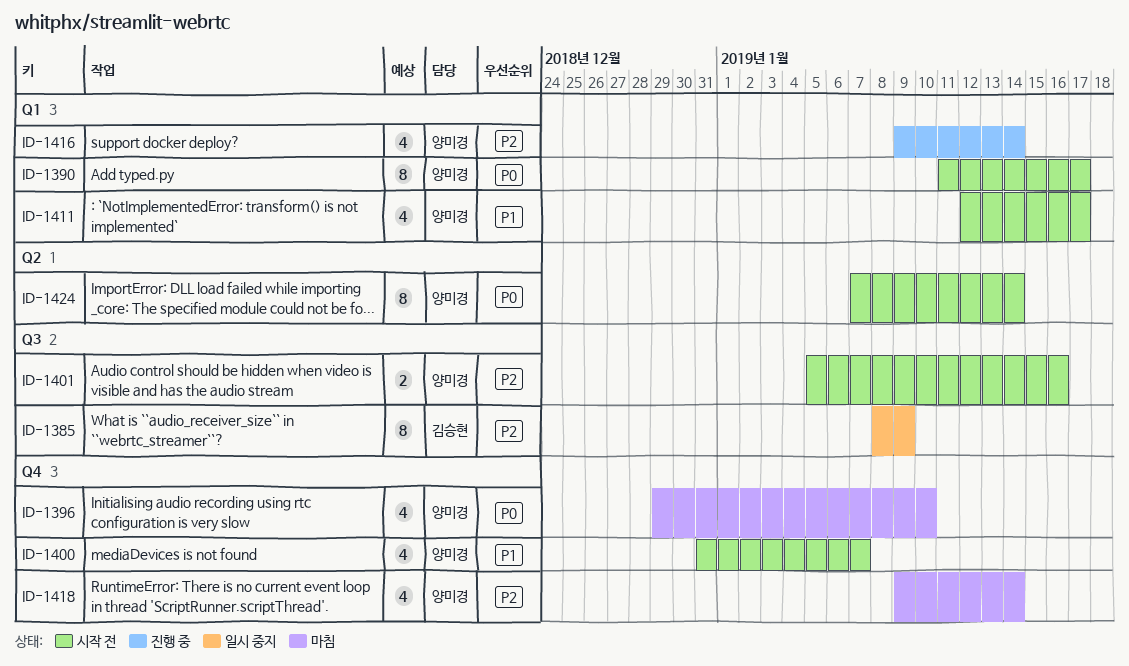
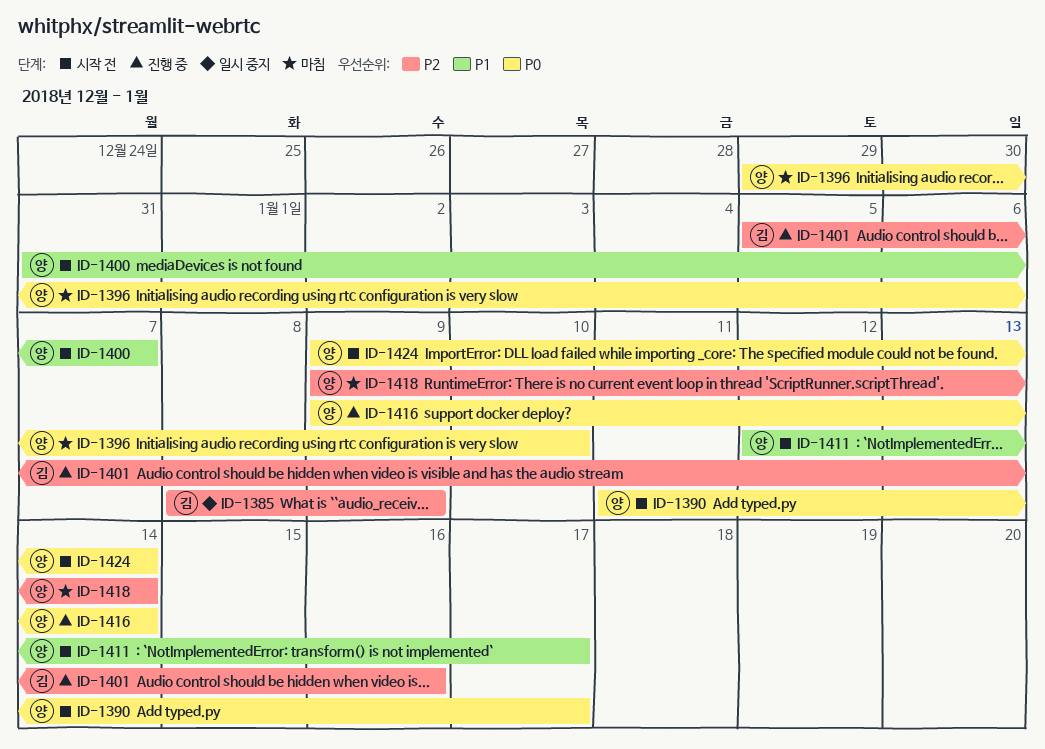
ID-1401, status: 시작 전 -> 진행 중
ID-1401, owner: 양미경 -> 김승현
ID-1416, priority: P2 -> P0
ID-1424, start: Jan 7 -> Jan 9

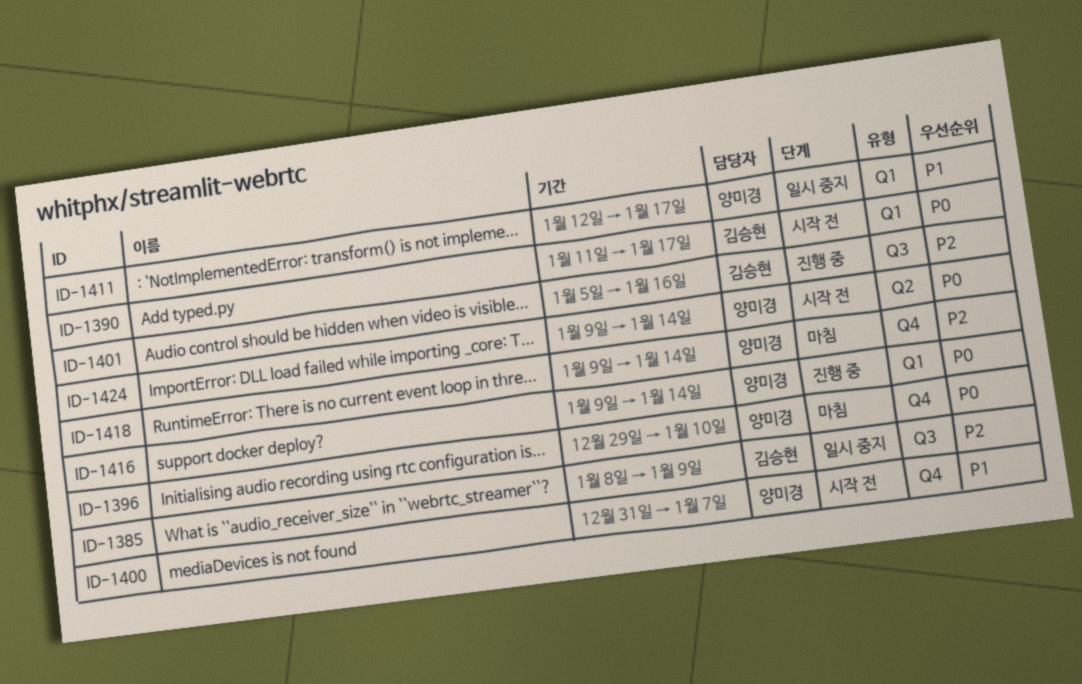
ID-1390, owner: 양미경 -> 김승현
ID-1411, status: 시작 전 -> 일시 중지

